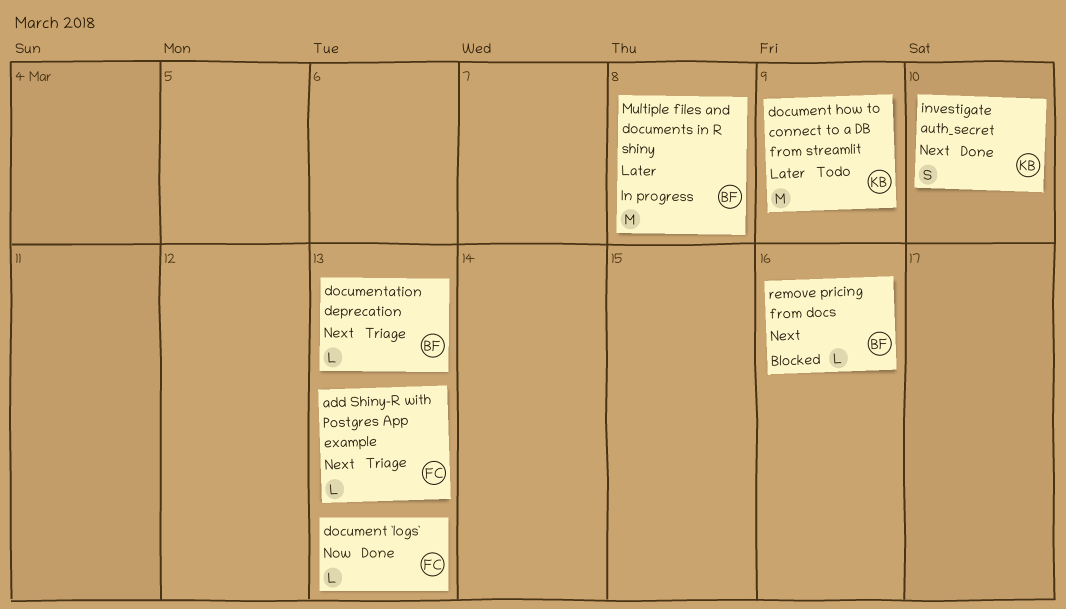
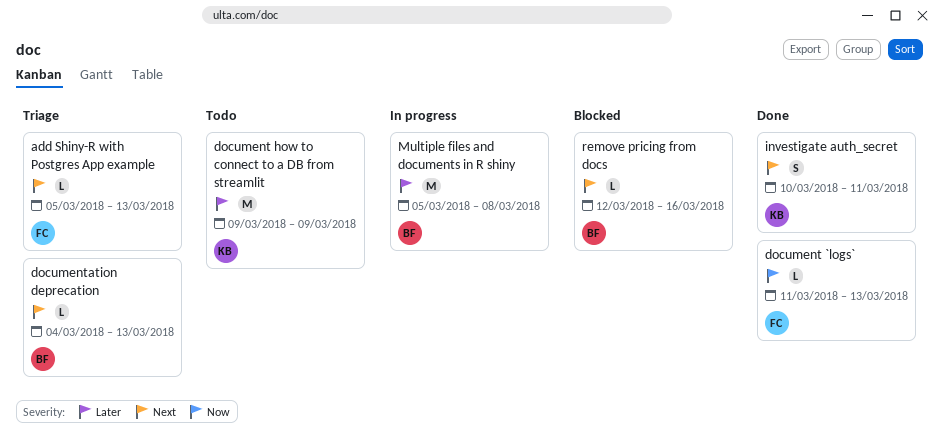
investigate auth_secret, due: Mar 10 -> Mar 11

